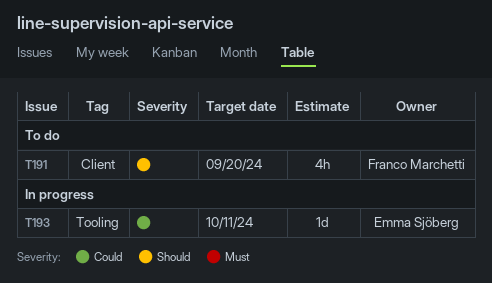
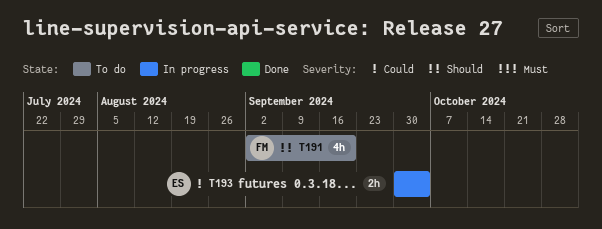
T193, estimate: 1d -> 2h
T193, due: Oct 11 -> Oct 4

